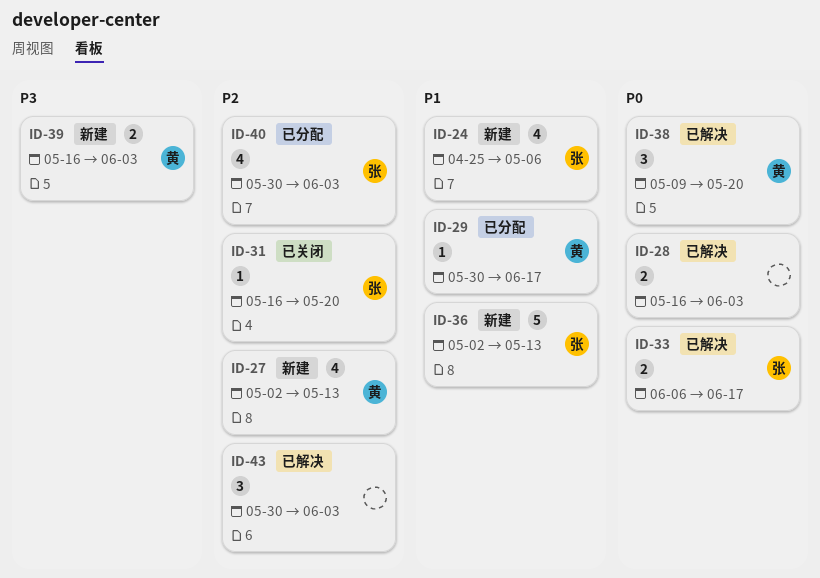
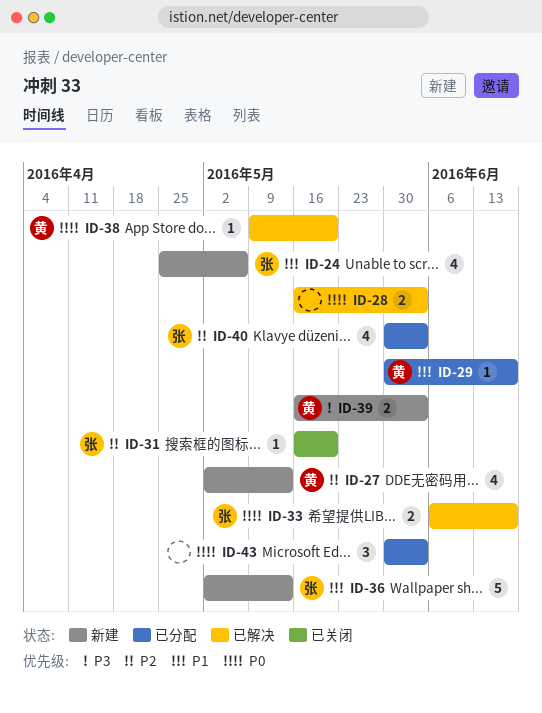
ID-38, estimate: 3 -> 1
ID-43, status: 已解决 -> 已分配
ID-43, priority: P2 -> P0

